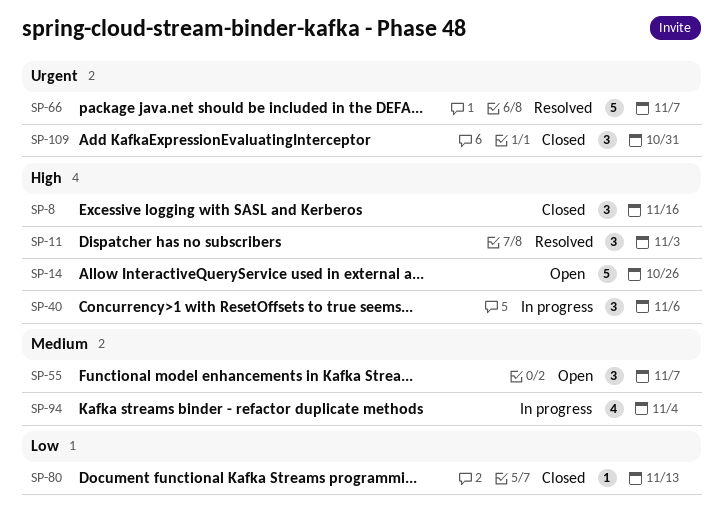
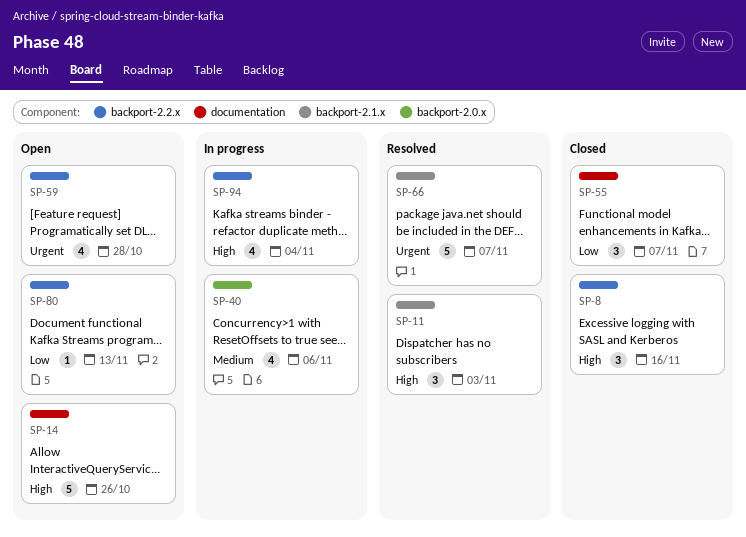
SP-40, priority: High -> Medium
SP-40, estimate: 3 -> 4
SP-55, status: Open -> Closed
SP-55, priority: Medium -> Low
SP-59: none -> present
SP-80, status: Closed -> Open
SP-94, priority: Medium -> High
SP-109: present -> none

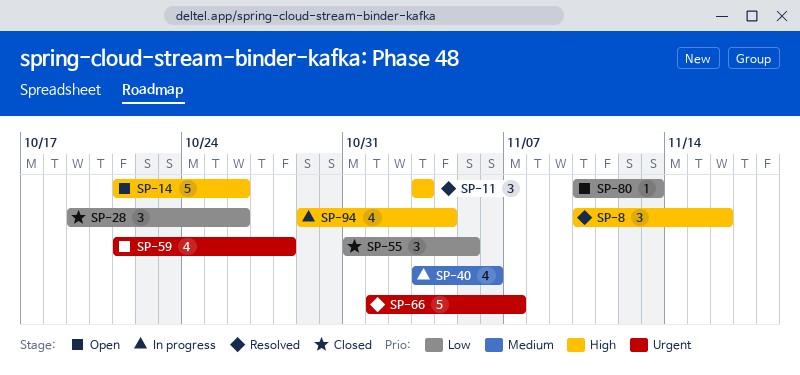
SP-8, status: Closed -> Resolved
SP-28: none -> present
SP-55, due: Nov 7 -> Nov 5

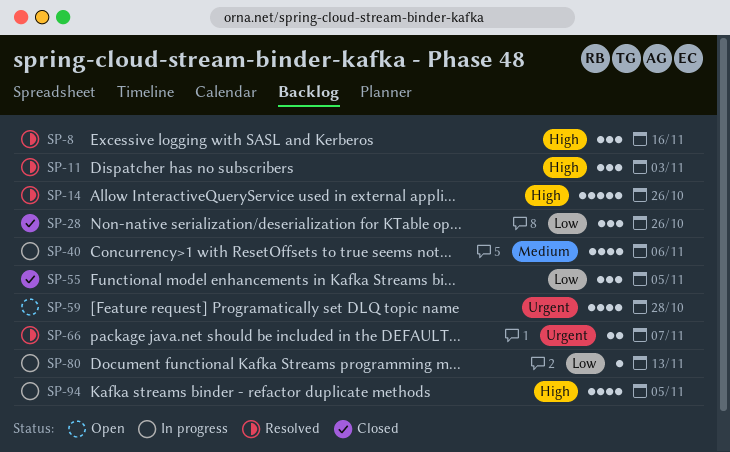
SP-14, status: Open -> Resolved
SP-66, estimate: 5 -> 2
SP-80, status: Open -> In progress
SP-94, due: Nov 4 -> Nov 5

